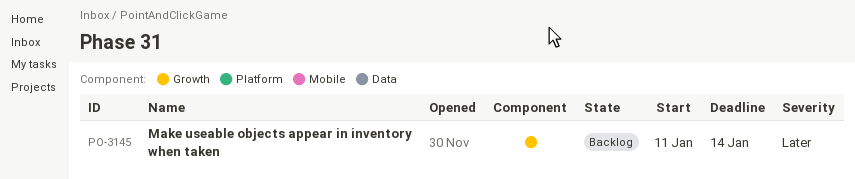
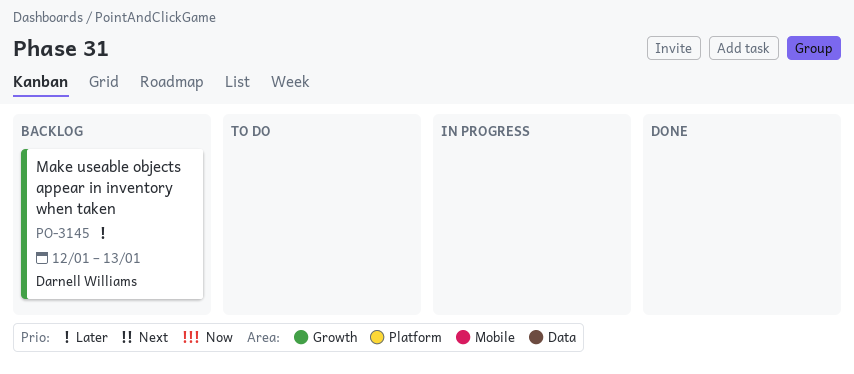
PO-3145, start: Jan 11 -> Jan 12
PO-3145, due: Jan 14 -> Jan 13

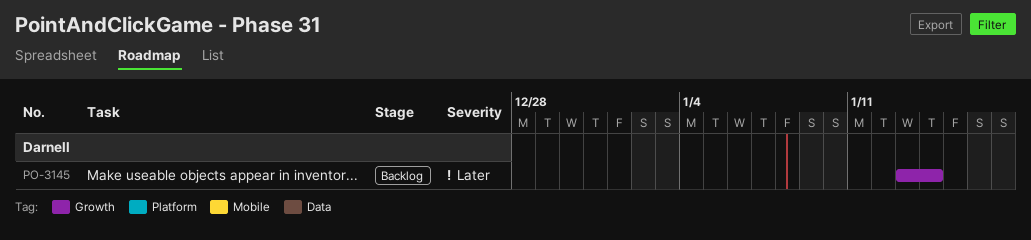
PO-3145, start: Jan 12 -> Jan 13
PO-3145, due: Jan 13 -> Jan 14

